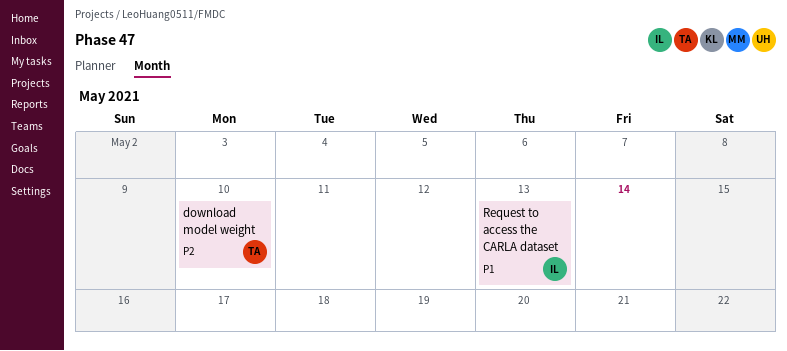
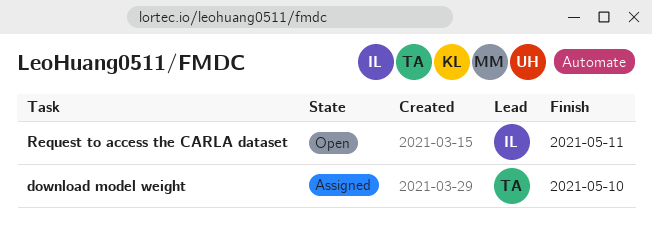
Request to access the CARLA dataset, due: May 13 -> May 11

